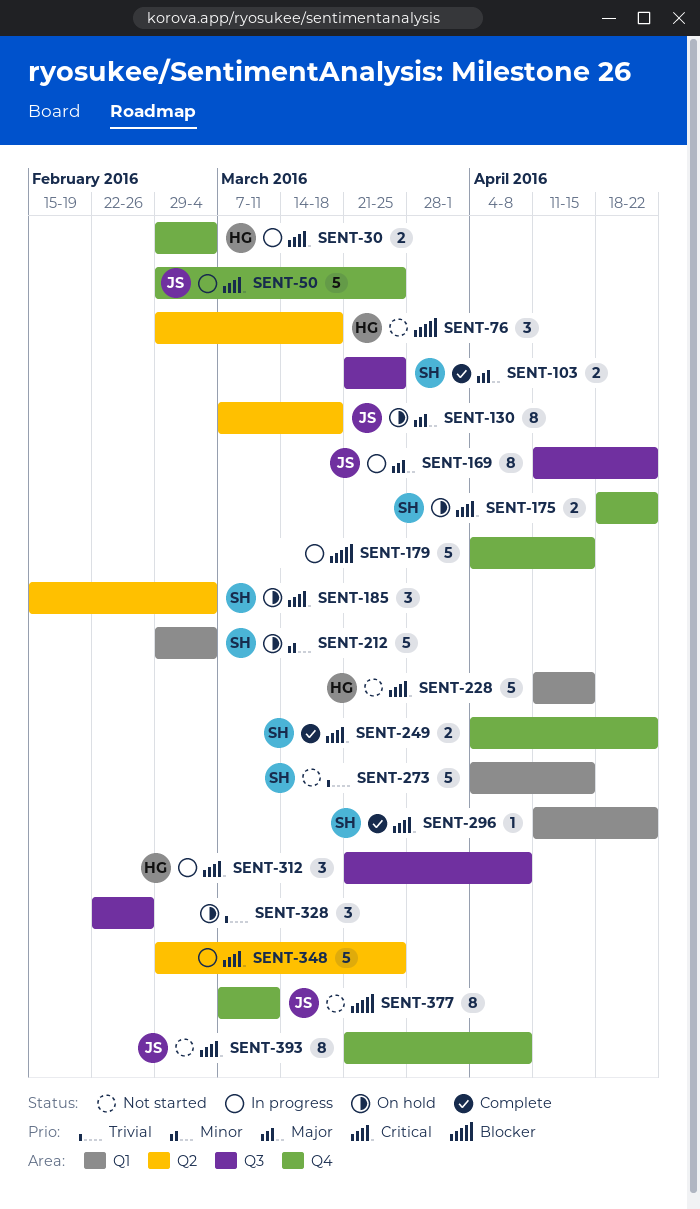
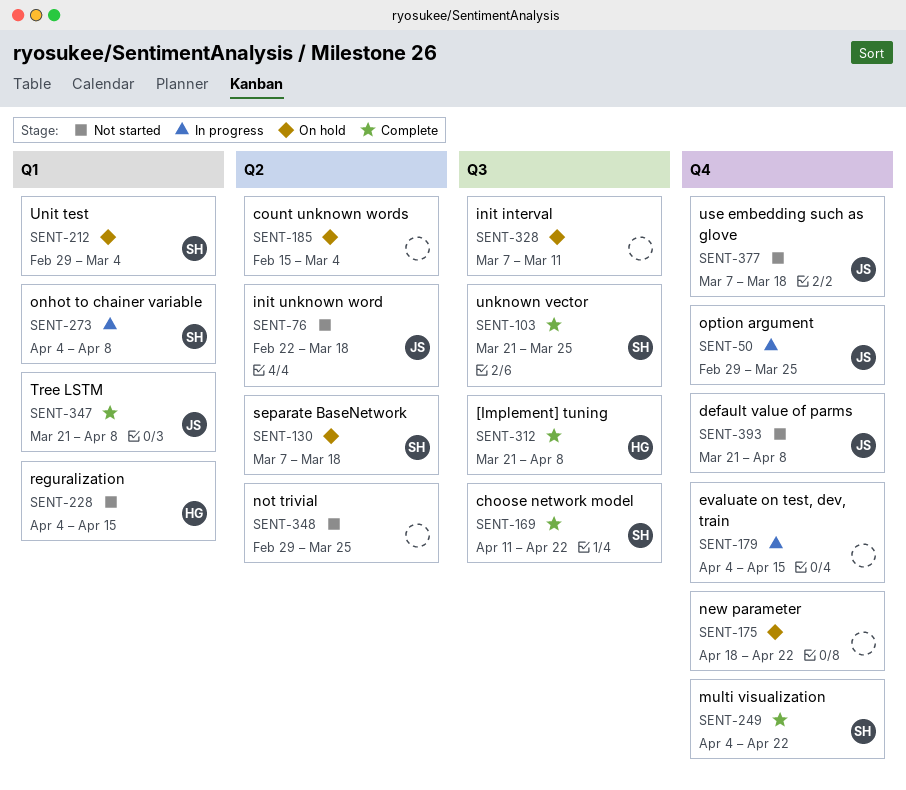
SENT-30: present -> none
SENT-76, owner: HG -> JS
SENT-76, start: Feb 29 -> Feb 22
SENT-130, owner: JS -> SH
SENT-169, status: In progress -> Complete
SENT-169, owner: JS -> SH
SENT-175, owner: SH -> none
SENT-185, owner: SH -> none
SENT-228, start: Apr 11 -> Apr 4
SENT-273, status: Not started -> In progress
SENT-273, due: Apr 15 -> Apr 8
SENT-296: present -> none
SENT-312, status: In progress -> Complete
SENT-328, start: Feb 22 -> Mar 7
SENT-328, due: Feb 26 -> Mar 11
SENT-347: none -> present
SENT-348, status: In progress -> Not started
SENT-377, due: Mar 11 -> Mar 18

